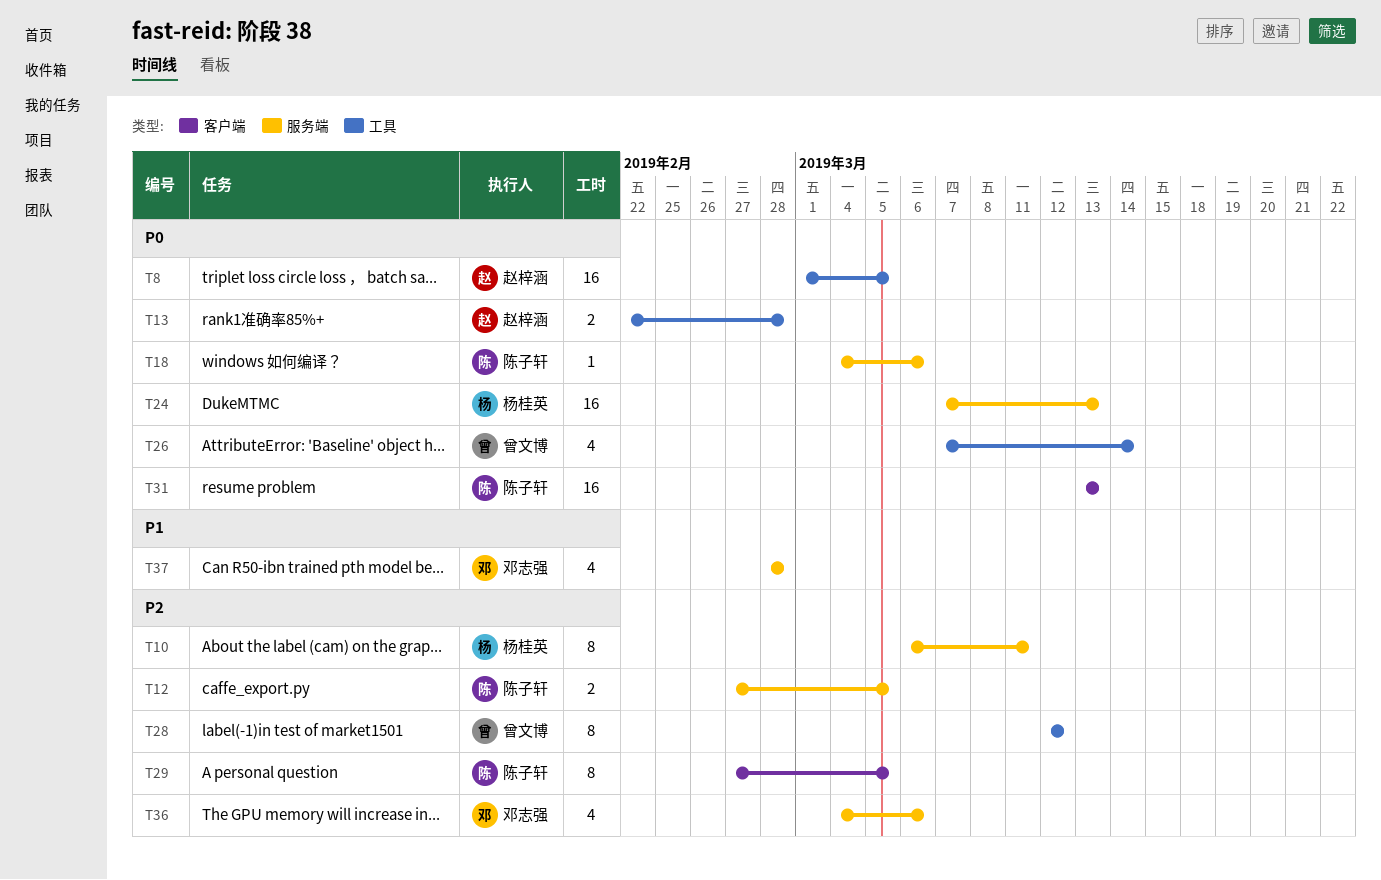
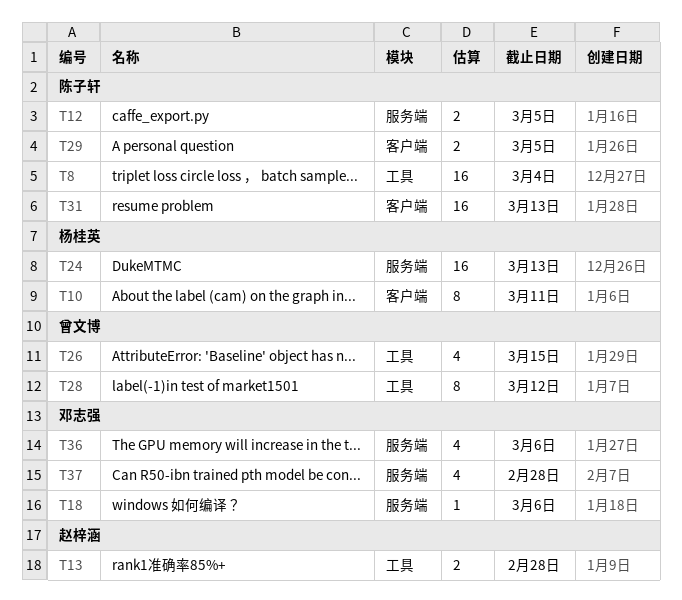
T8, owner: 赵梓涵 -> 陈子轩
T8, due: Mar 5 -> Mar 4
T10, label: 服务端 -> 客户端
T18, owner: 陈子轩 -> 邓志强
T26, due: Mar 14 -> Mar 15
T29, estimate: 8 -> 2

